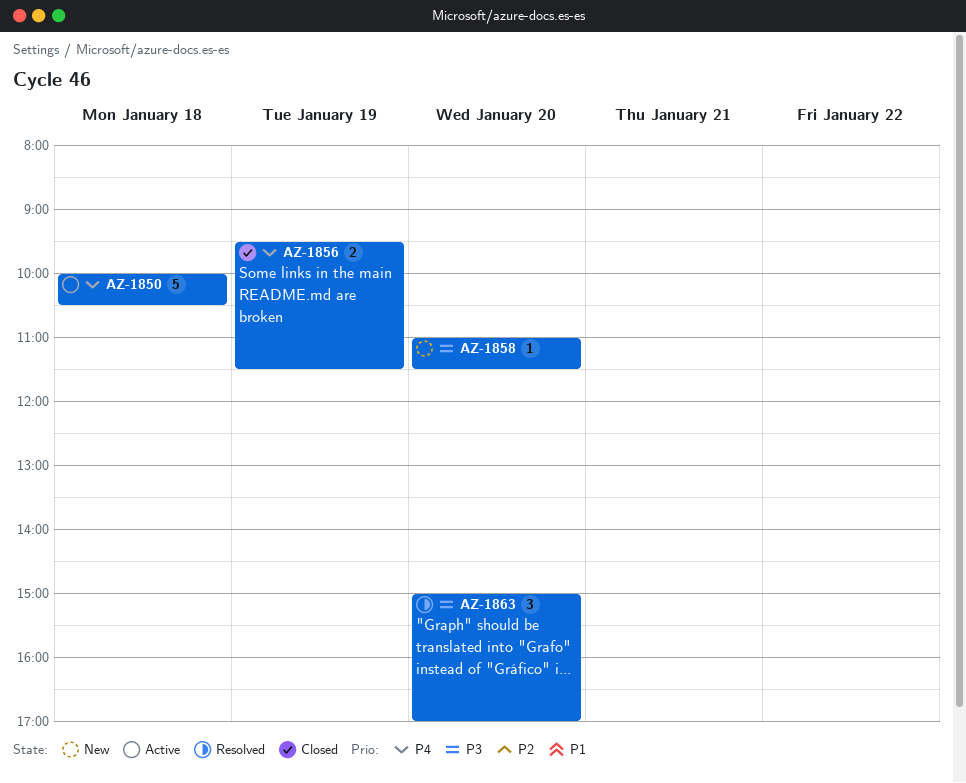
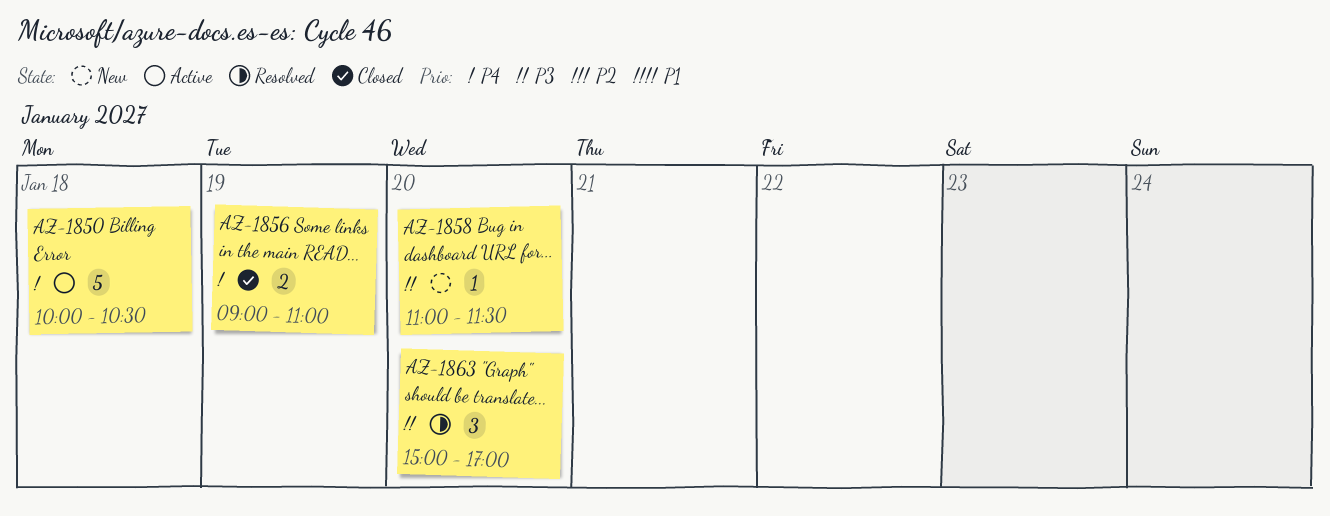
AZ-1856, begins: 09:30 -> 09:00
AZ-1856, ends: 11:30 -> 11:00

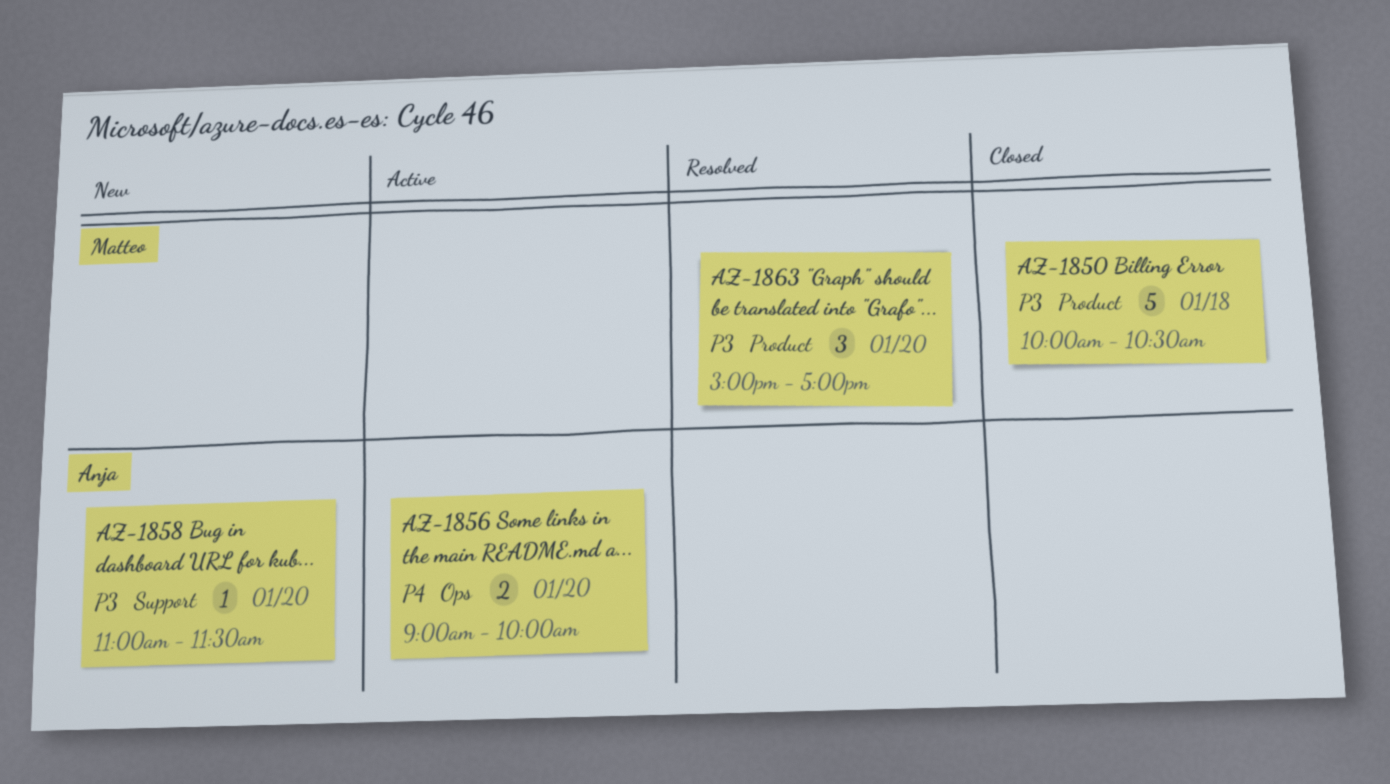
AZ-1850, status: Active -> Closed
AZ-1850, priority: P4 -> P3
AZ-1856, status: Closed -> Active
AZ-1856, day: Jan 19 -> Jan 20
AZ-1856, ends: 11:00 -> 10:00

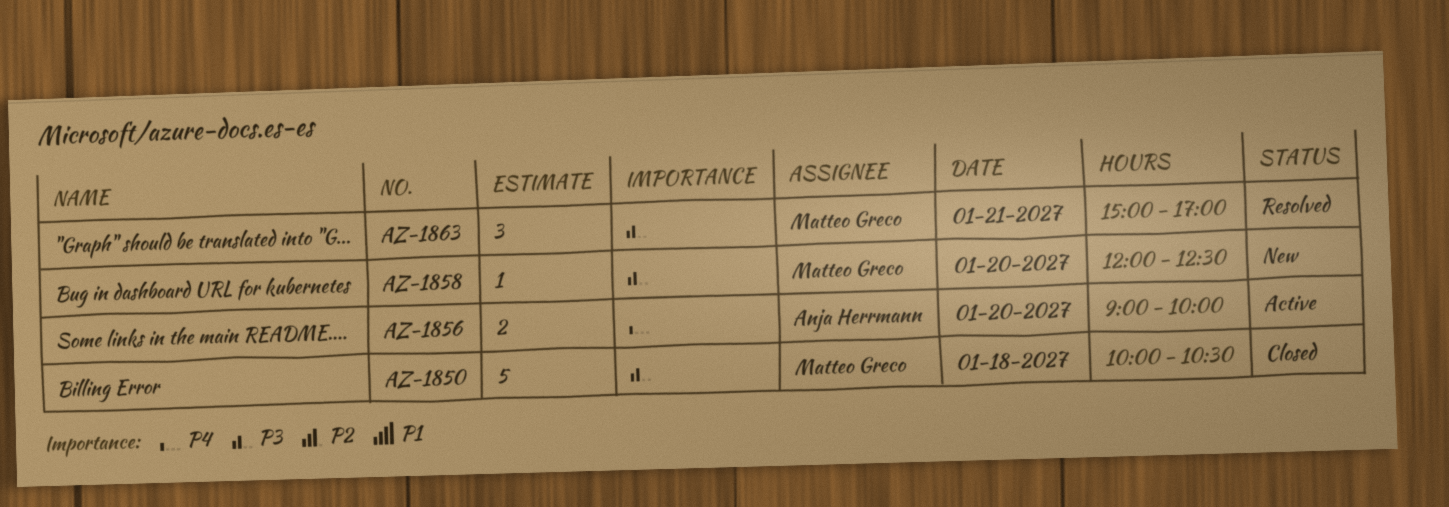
AZ-1858, owner: Anja Herrmann -> Matteo Greco
AZ-1858, begins: 11:00 -> 12:00
AZ-1858, ends: 11:30 -> 12:30
AZ-1863, day: Jan 20 -> Jan 21

